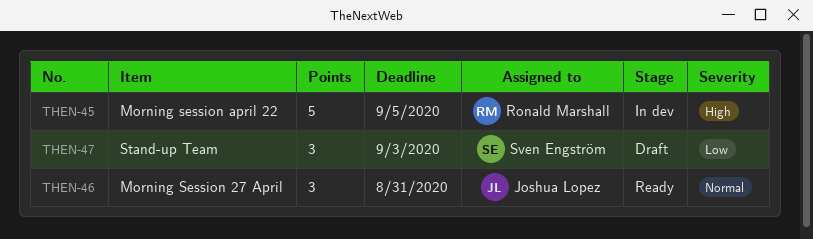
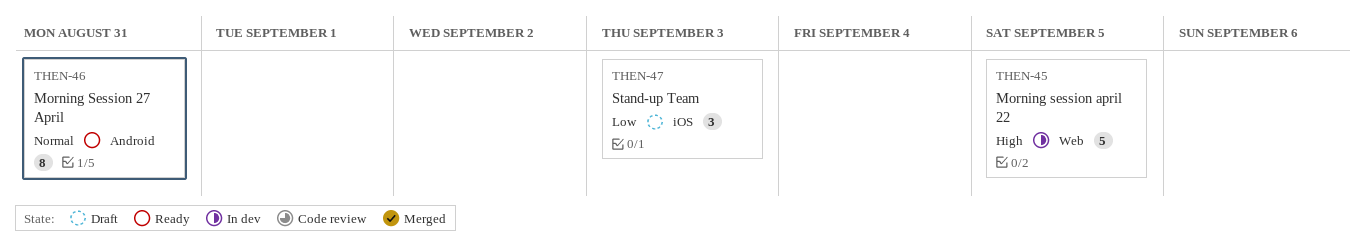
THEN-46, estimate: 3 -> 8

